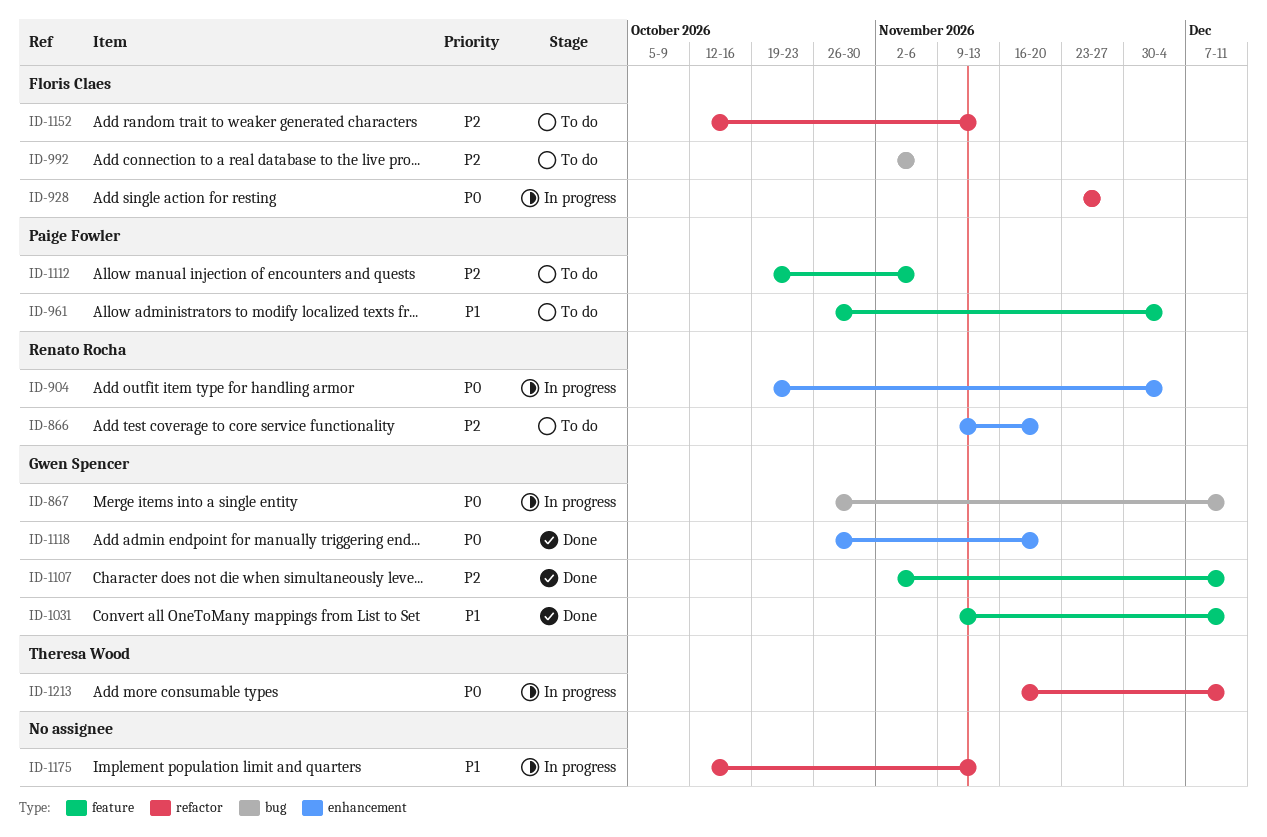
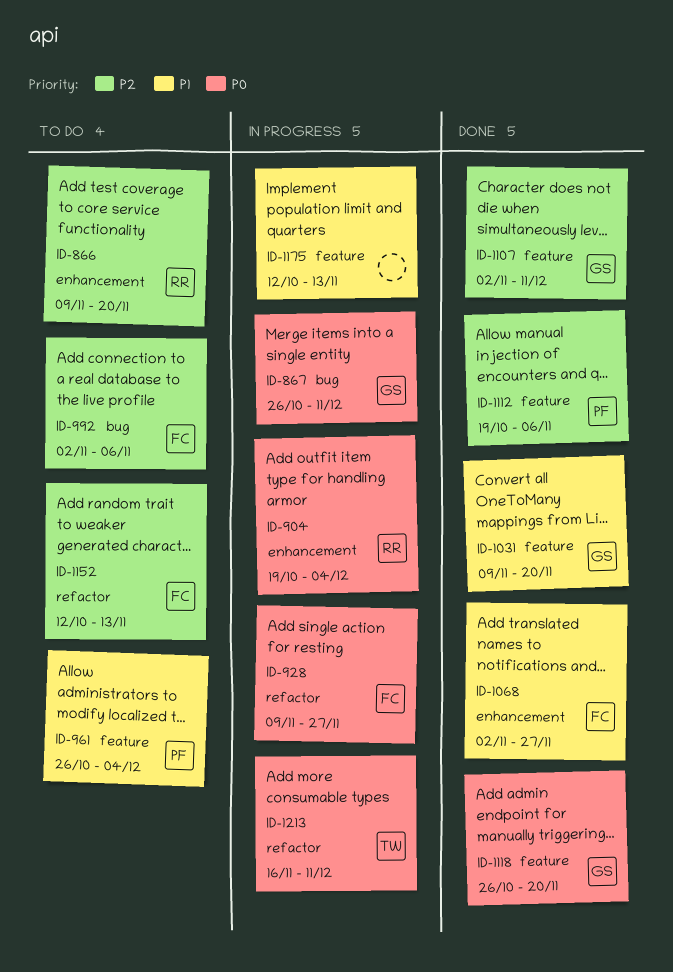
ID-928, start: Nov 23 -> Nov 9
ID-1031, due: Dec 11 -> Nov 20
ID-1068: none -> present
ID-1112, status: To do -> Done
ID-1118, label: enhancement -> feature
ID-1175, label: refactor -> feature

